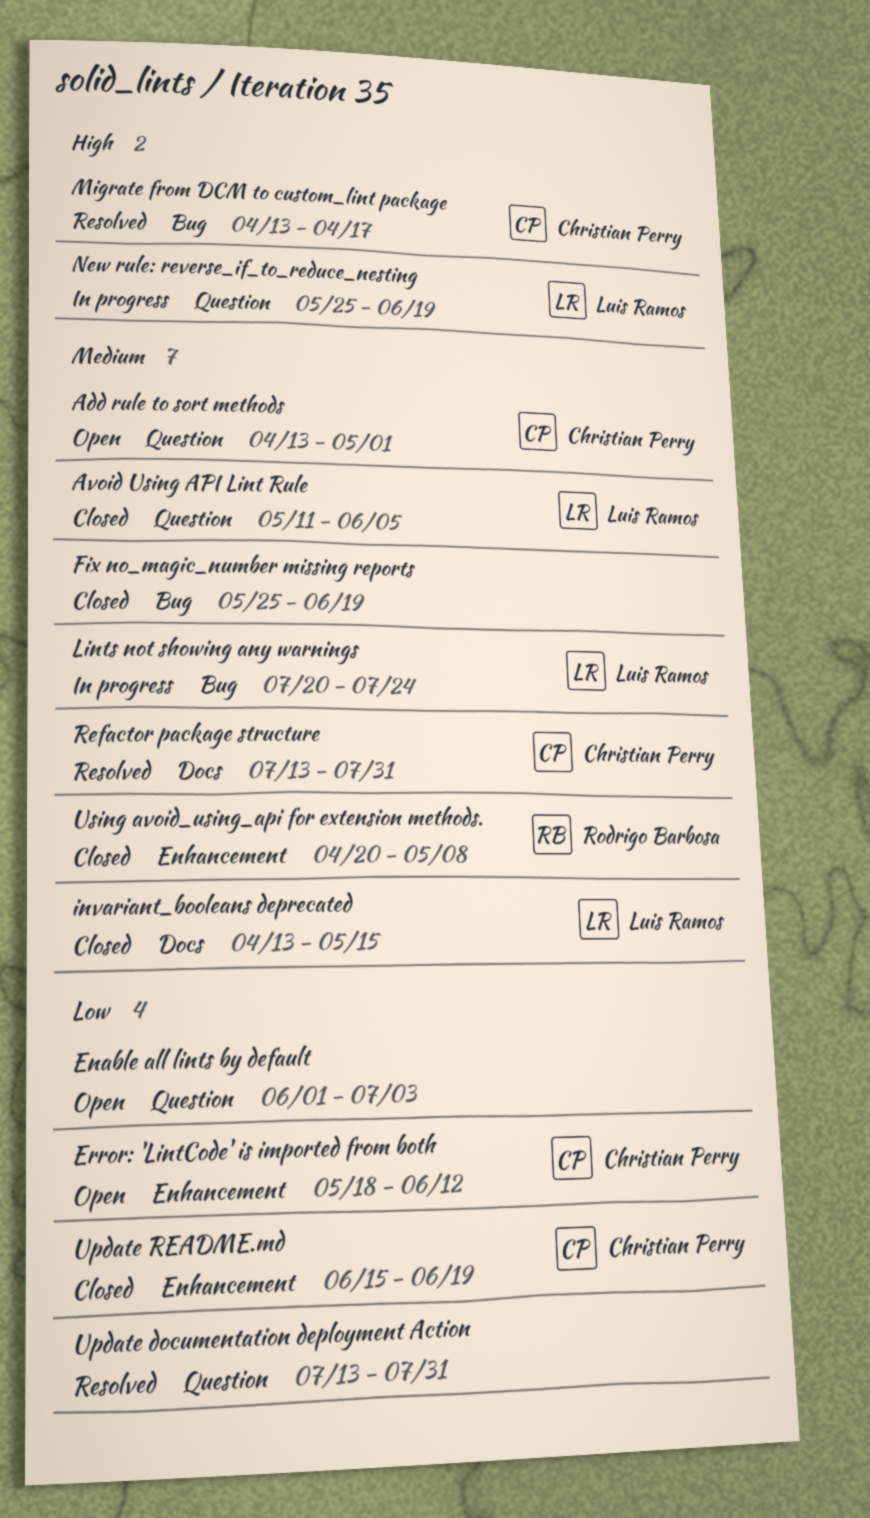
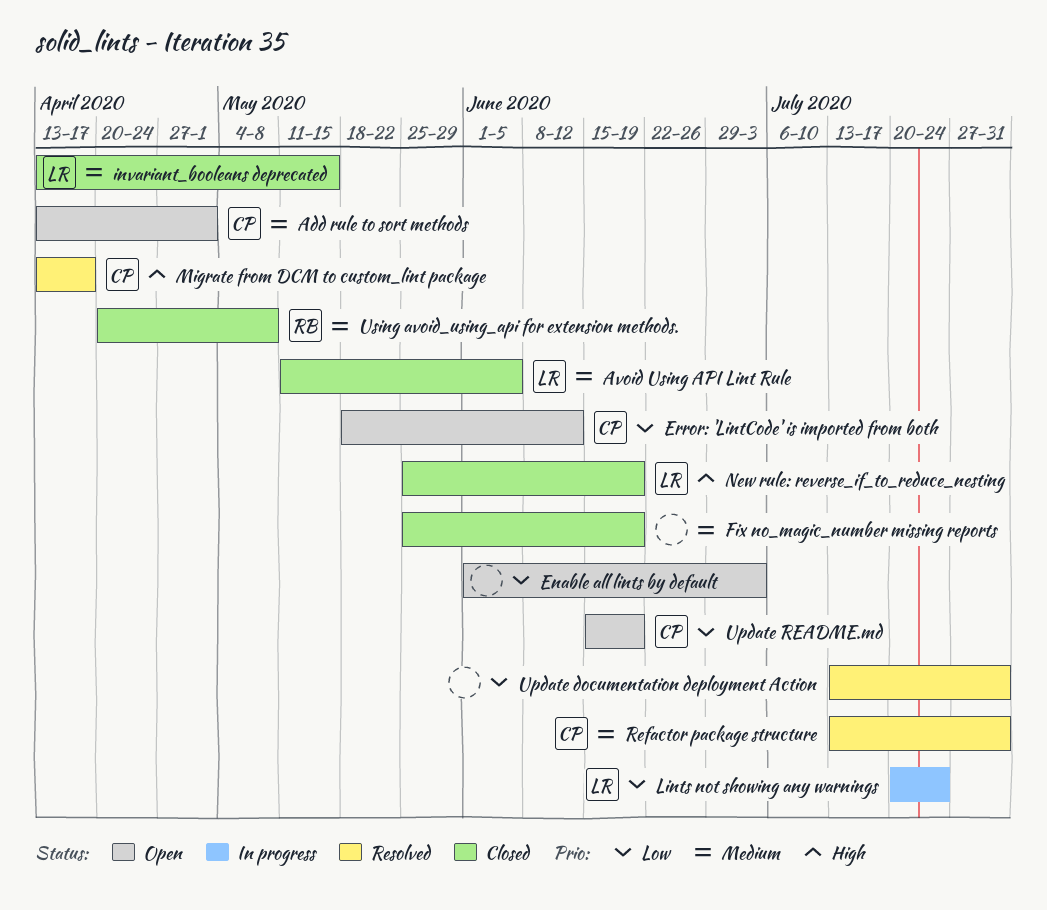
Lints not showing any warnings, priority: Medium -> Low
New rule: reverse_if_to_reduce_nesting, status: In progress -> Closed
Update README.md, status: Closed -> Open

